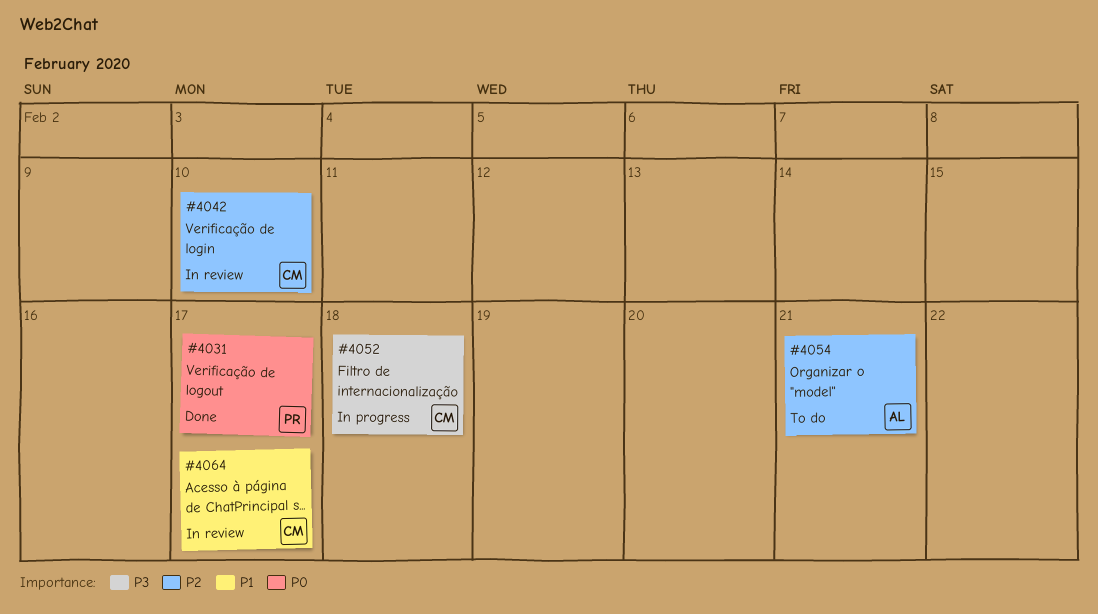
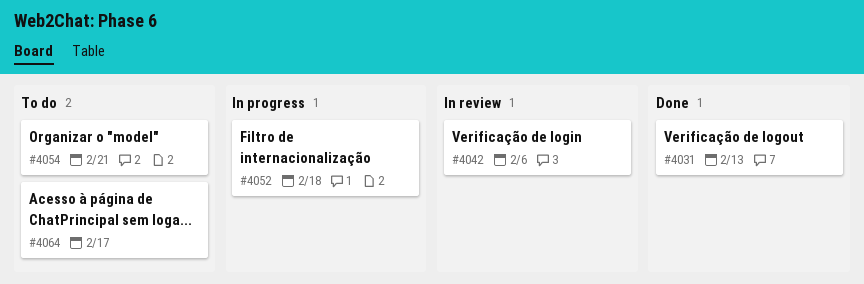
#4031, due: Feb 17 -> Feb 13
#4042, due: Feb 10 -> Feb 6
#4064, status: In review -> To do

